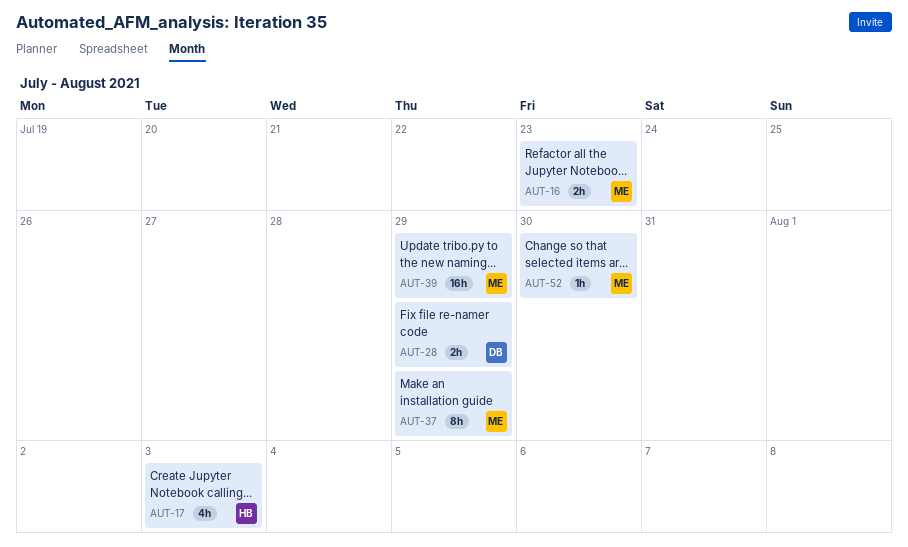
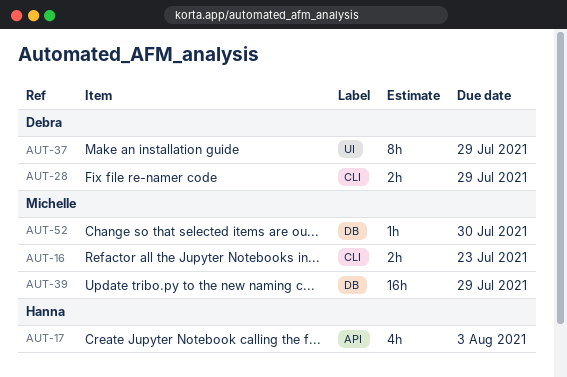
AUT-37, owner: Michelle -> Debra

